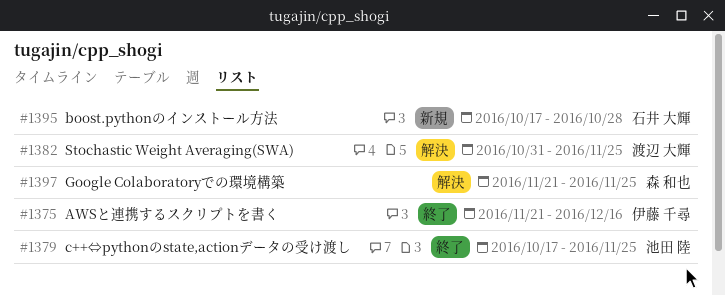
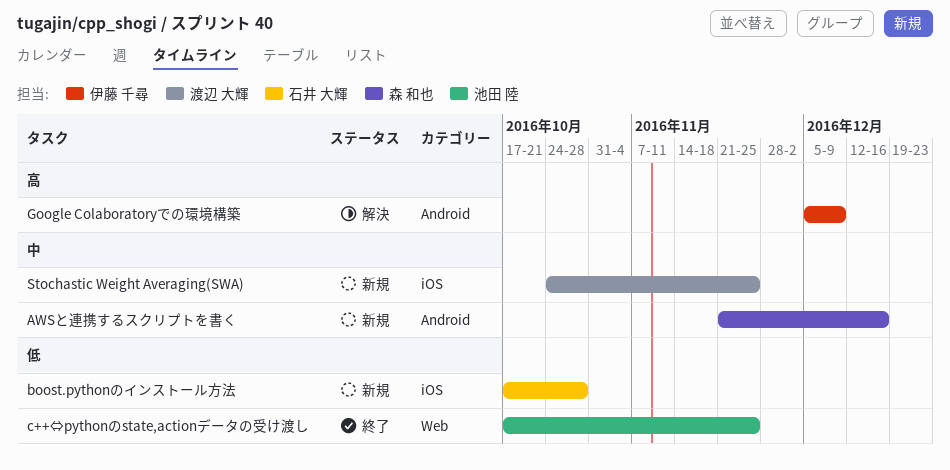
AWSと連携するスクリプトを書く, status: 終了 -> 新規
AWSと連携するスクリプトを書く, owner: 伊藤 千尋 -> 森 和也
Google Colaboratoryでの環境構築, owner: 森 和也 -> 伊藤 千尋
Google Colaboratoryでの環境構築, start: Nov 21 -> Dec 5
Google Colaboratoryでの環境構築, due: Nov 25 -> Dec 9
Stochastic Weight Averaging(SWA), status: 解決 -> 新規
Stochastic Weight Averaging(SWA), start: Oct 31 -> Oct 24

